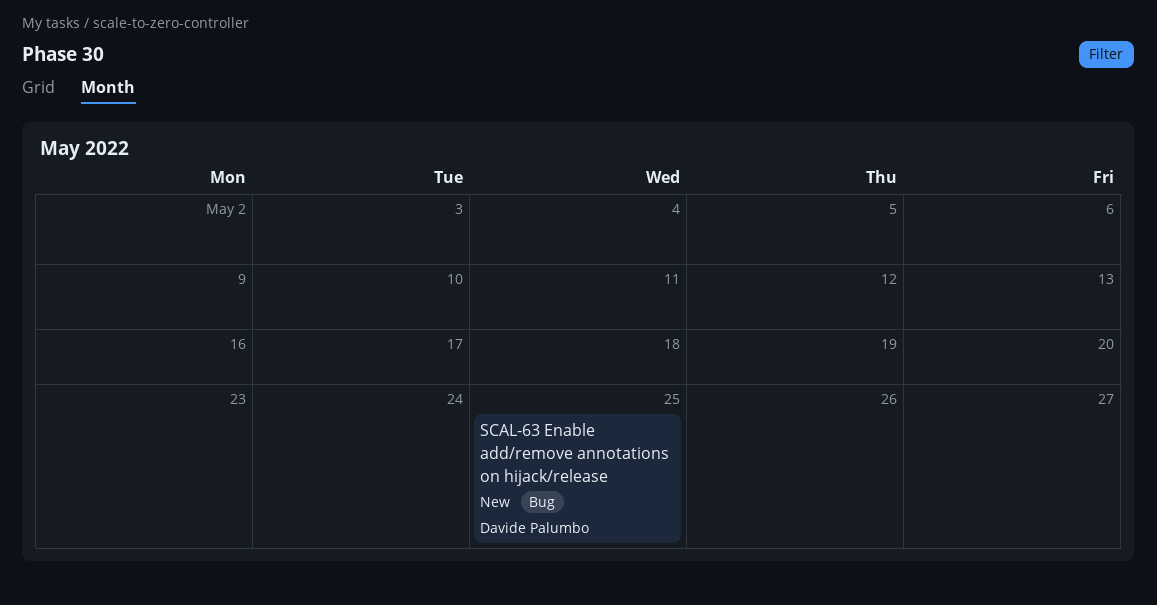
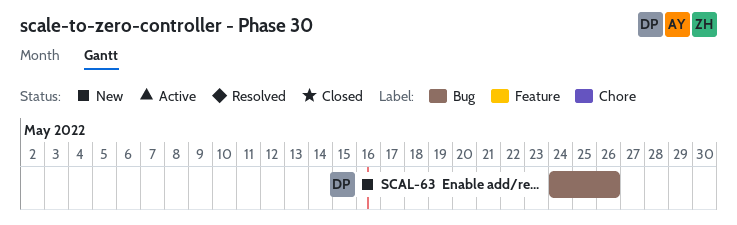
SCAL-63, due: May 25 -> May 26

